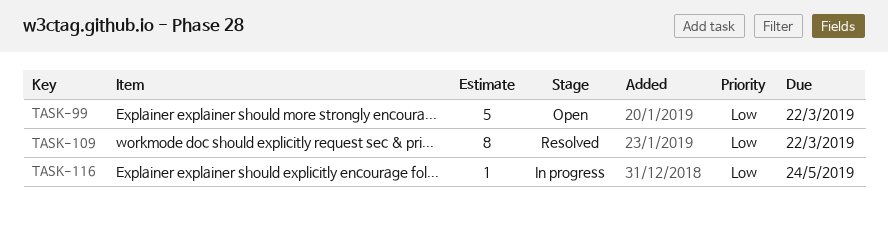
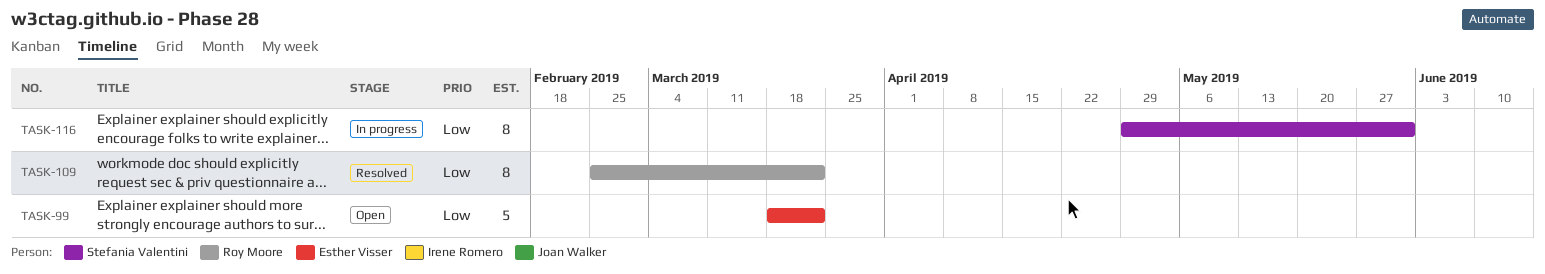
TASK-116, estimate: 1 -> 8
TASK-116, due: May 24 -> May 31

